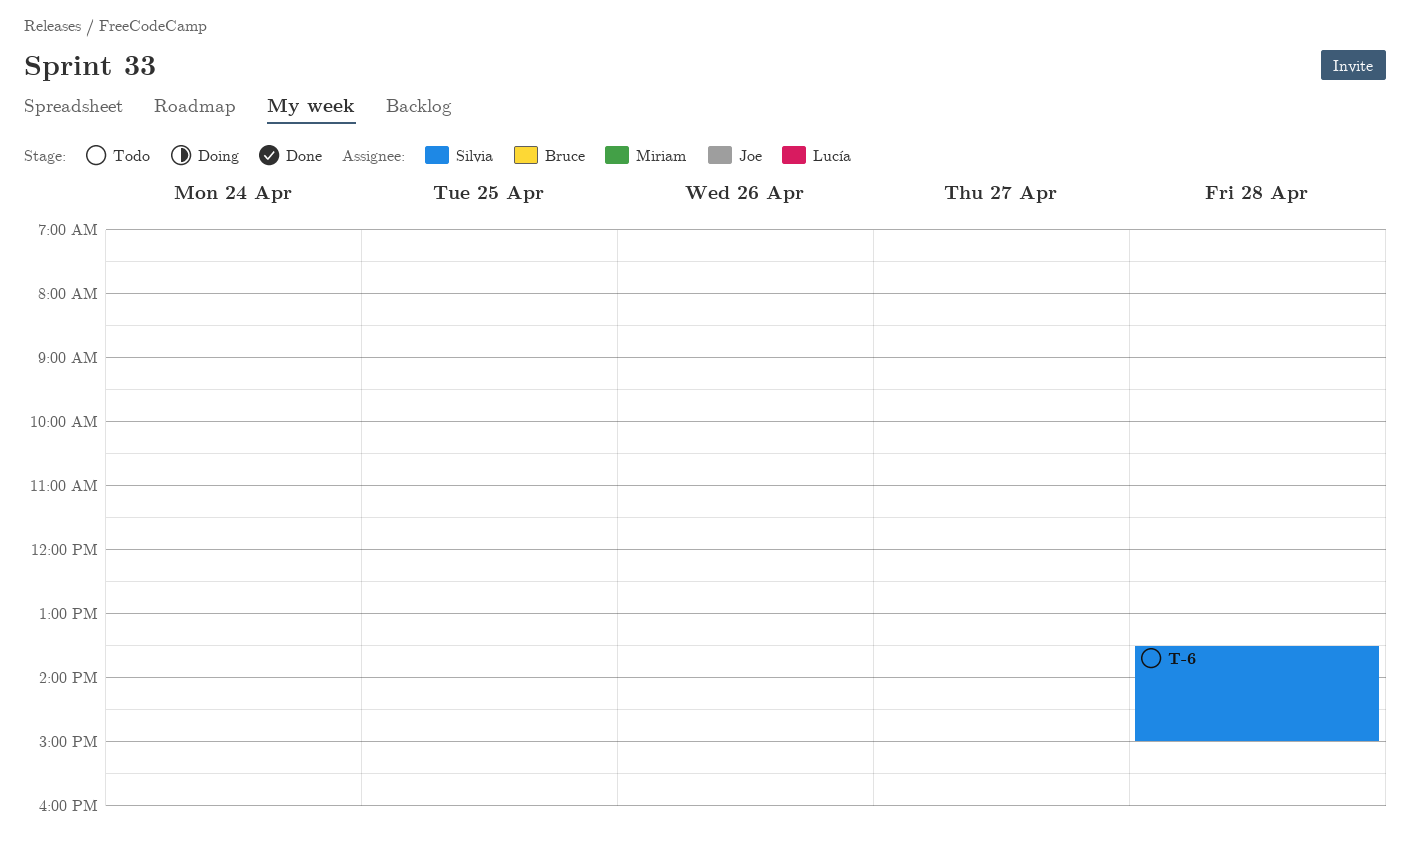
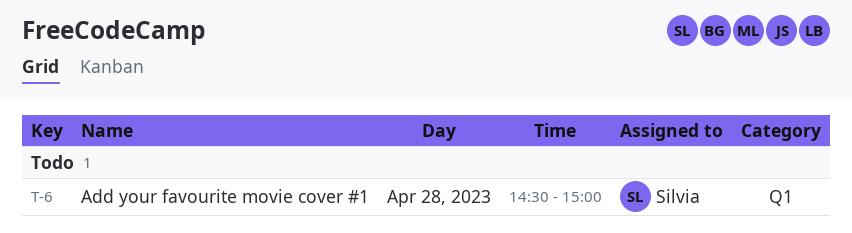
T-6, begins: 13:30 -> 14:30

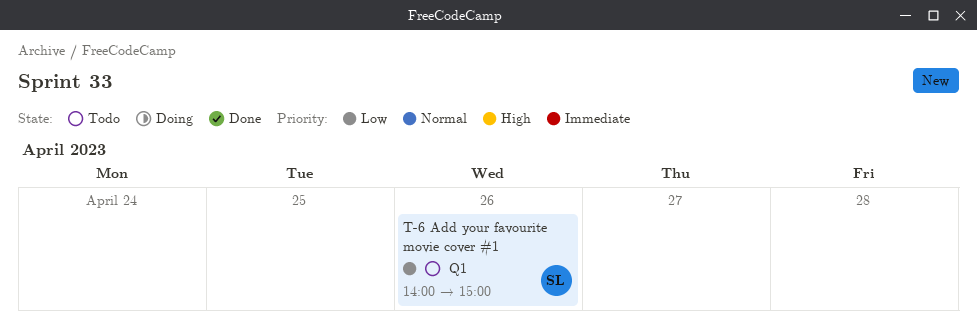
T-6, day: Apr 28 -> Apr 26
T-6, begins: 14:30 -> 14:00

